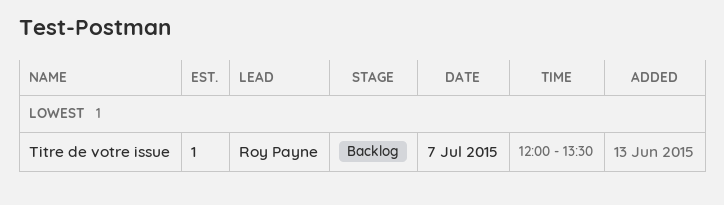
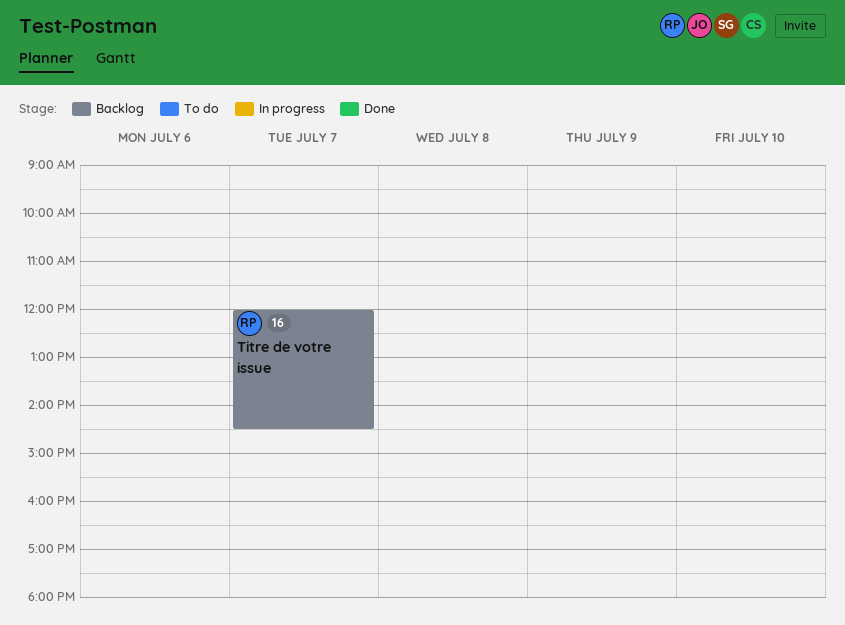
Titre de votre issue, estimate: 1 -> 16
Titre de votre issue, ends: 13:30 -> 14:30

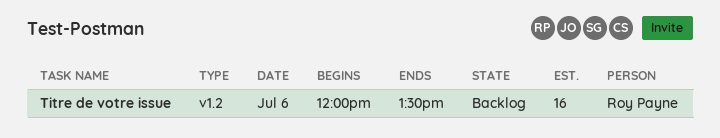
Titre de votre issue, day: Jul 7 -> Jul 6
Titre de votre issue, ends: 14:30 -> 13:30

